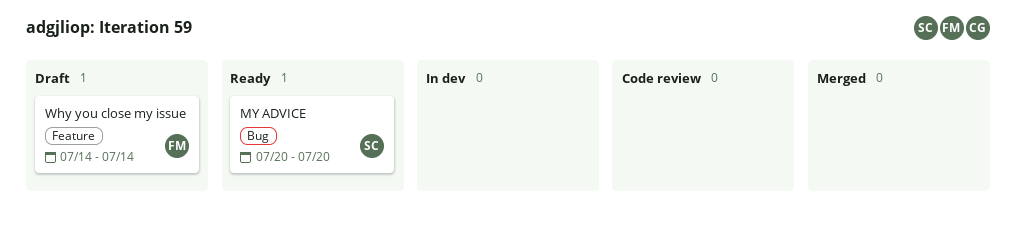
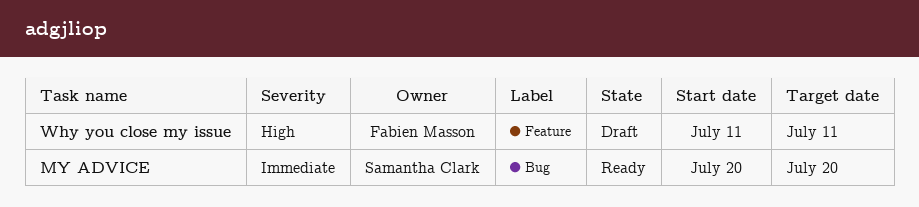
Why you close my issue, start: Jul 14 -> Jul 11
Why you close my issue, due: Jul 14 -> Jul 11

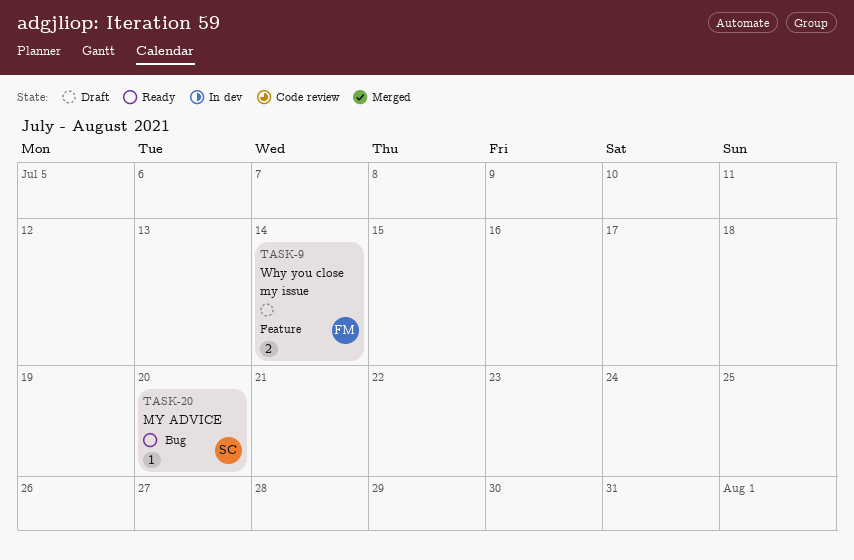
Why you close my issue, due: Jul 11 -> Jul 14

